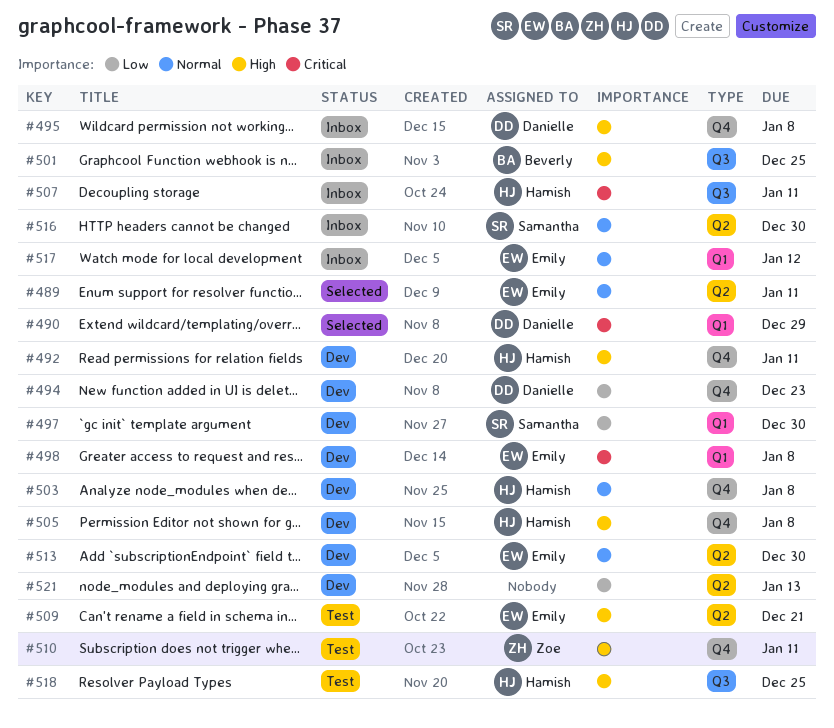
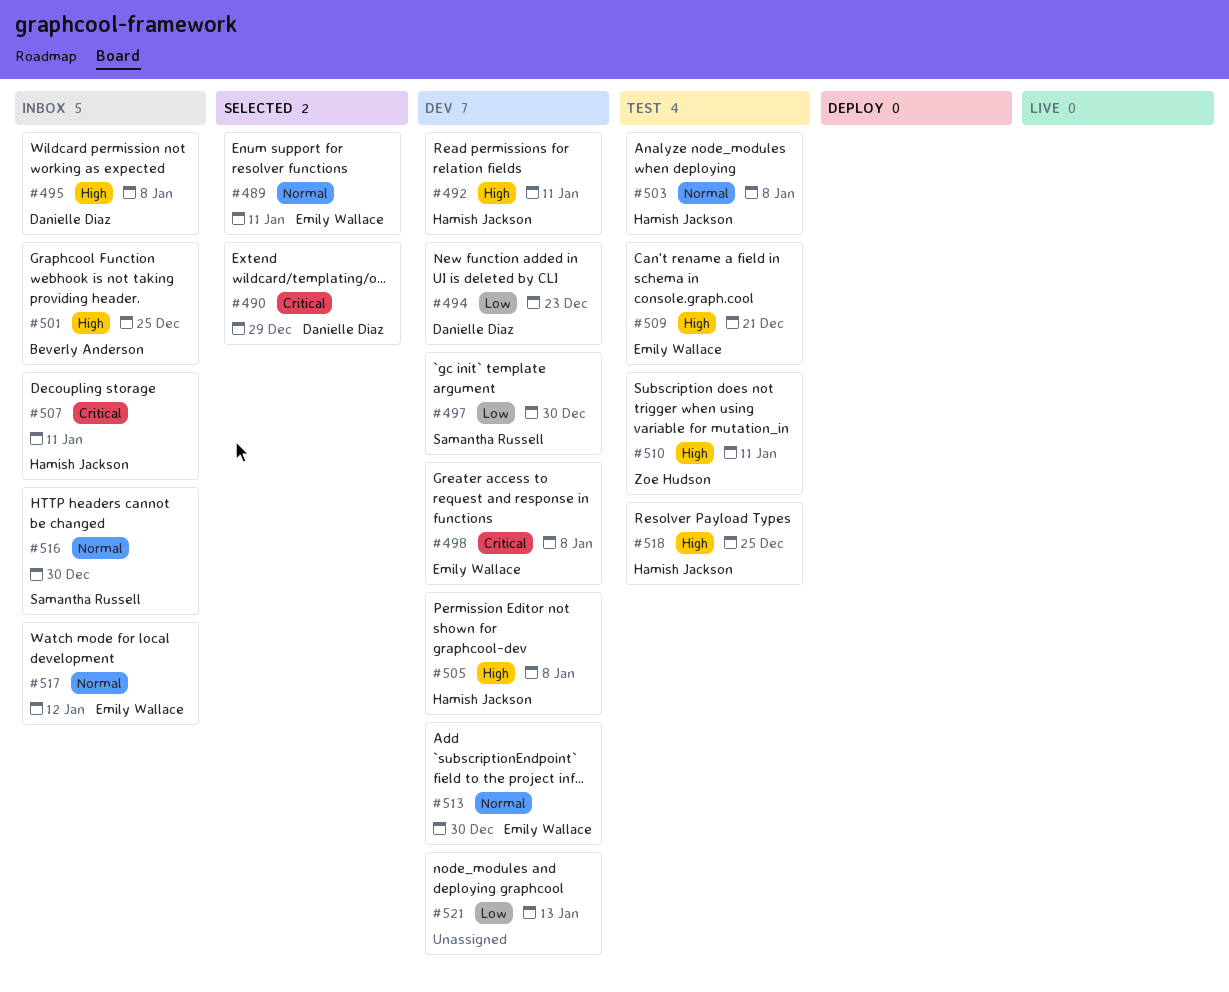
#503, status: Dev -> Test

